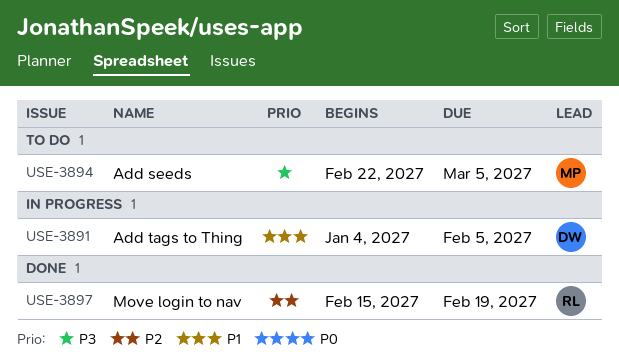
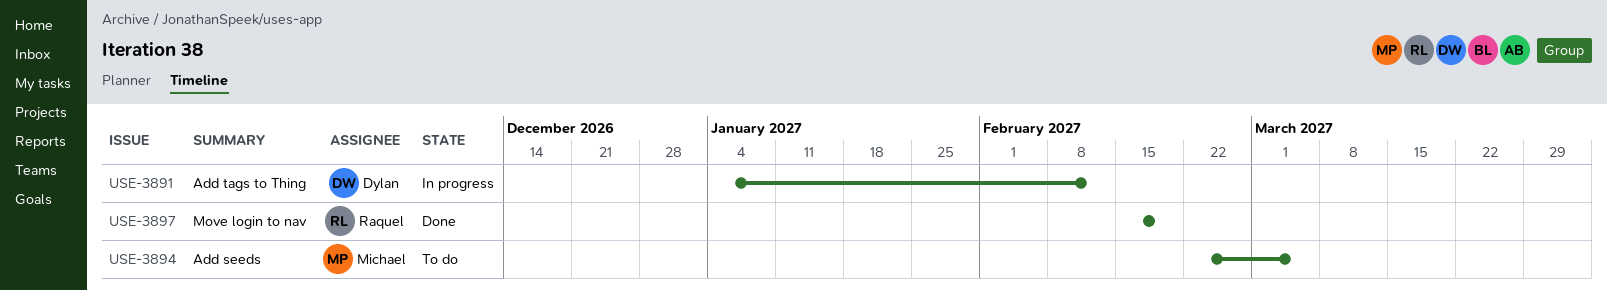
USE-3891, due: Feb 5 -> Feb 12

